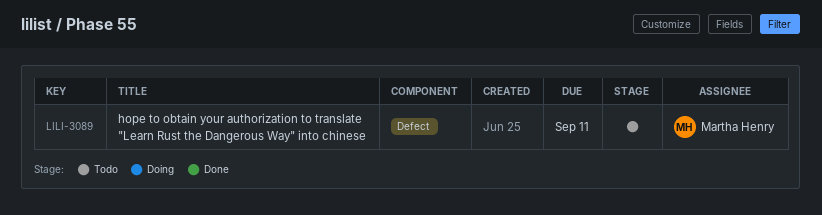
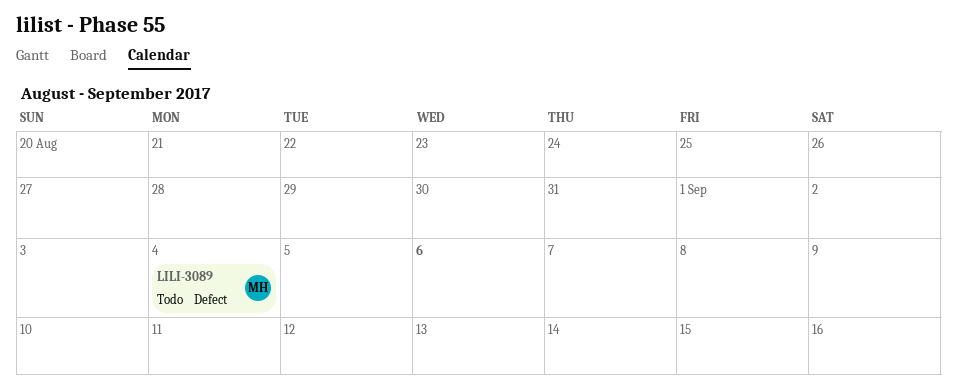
LILI-3089, due: Sep 11 -> Sep 4

